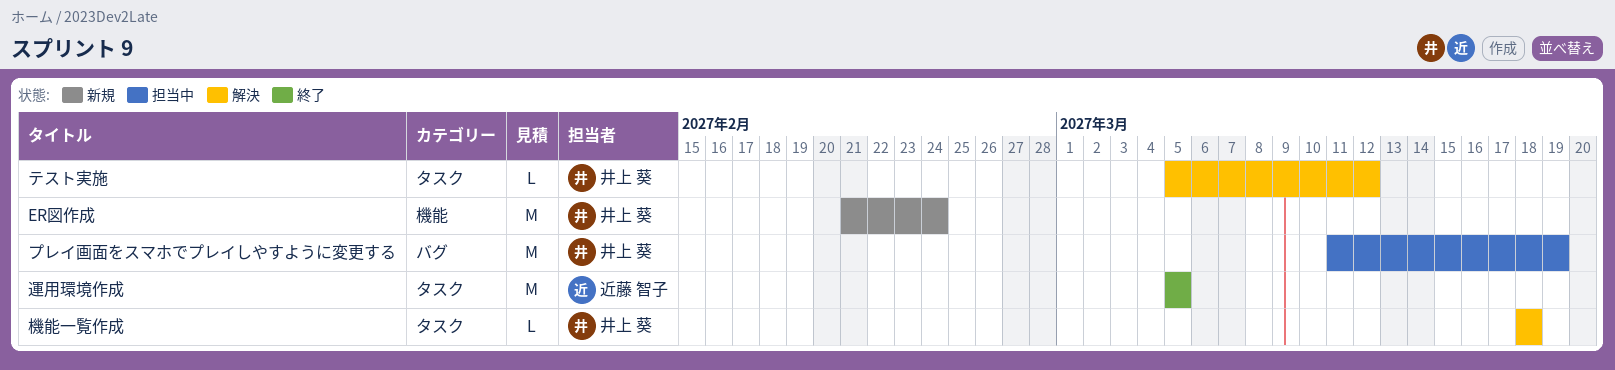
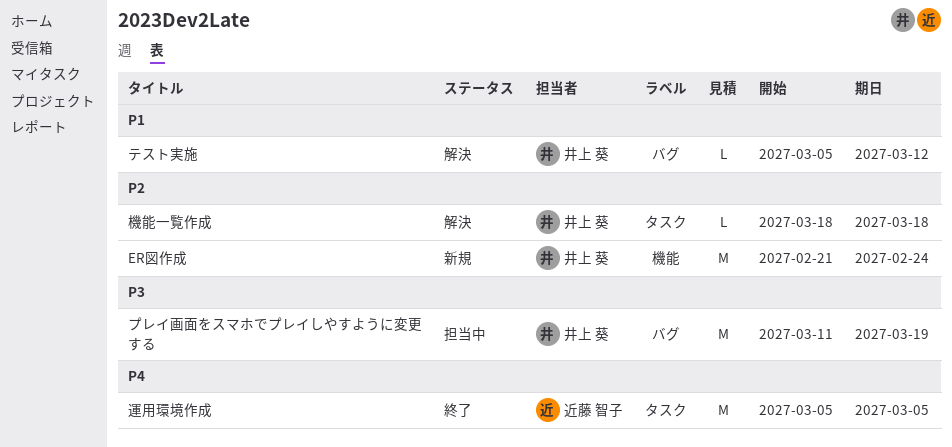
テスト実施, label: タスク -> バグ

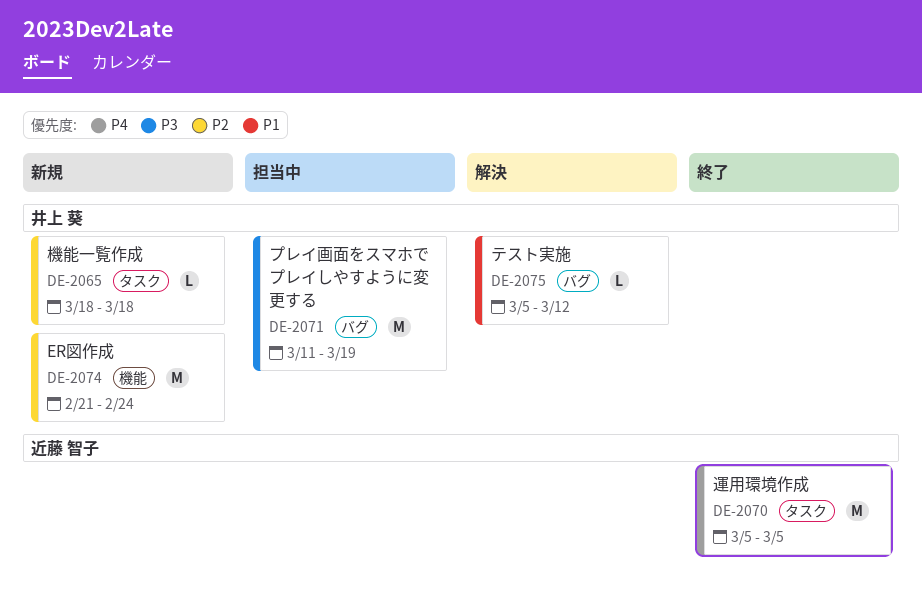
機能一覧作成, status: 解決 -> 新規

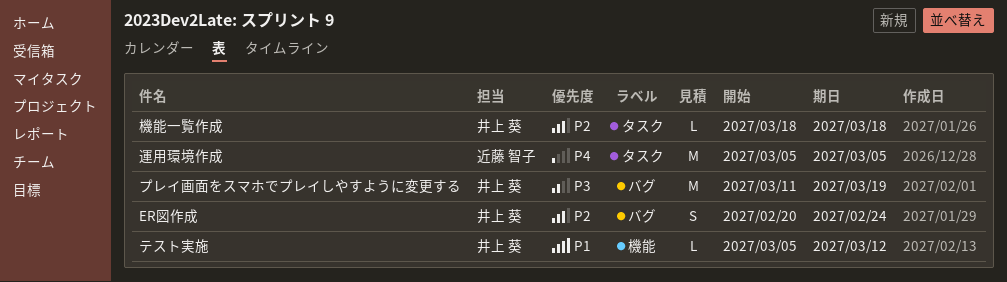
ER図作成, label: 機能 -> バグ
ER図作成, estimate: M -> S
ER図作成, start: Feb 21 -> Feb 20
テスト実施, label: バグ -> 機能

